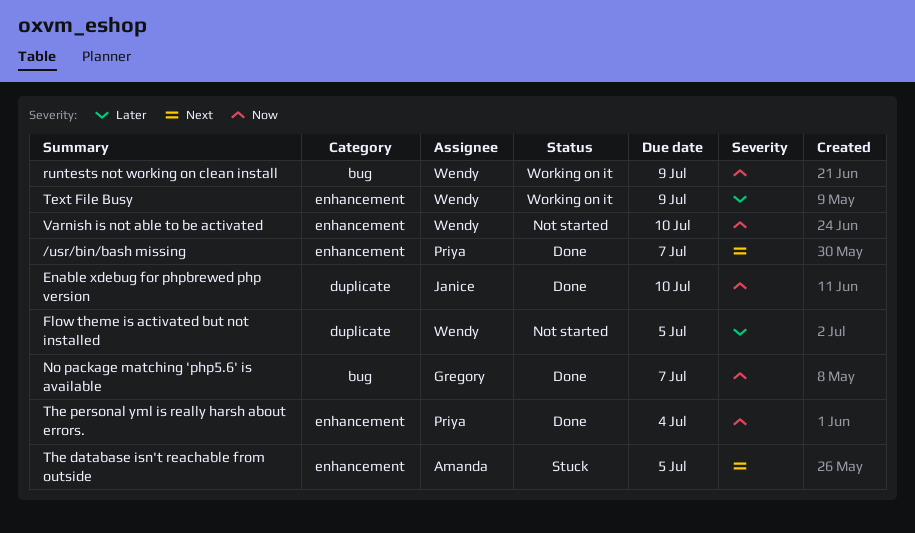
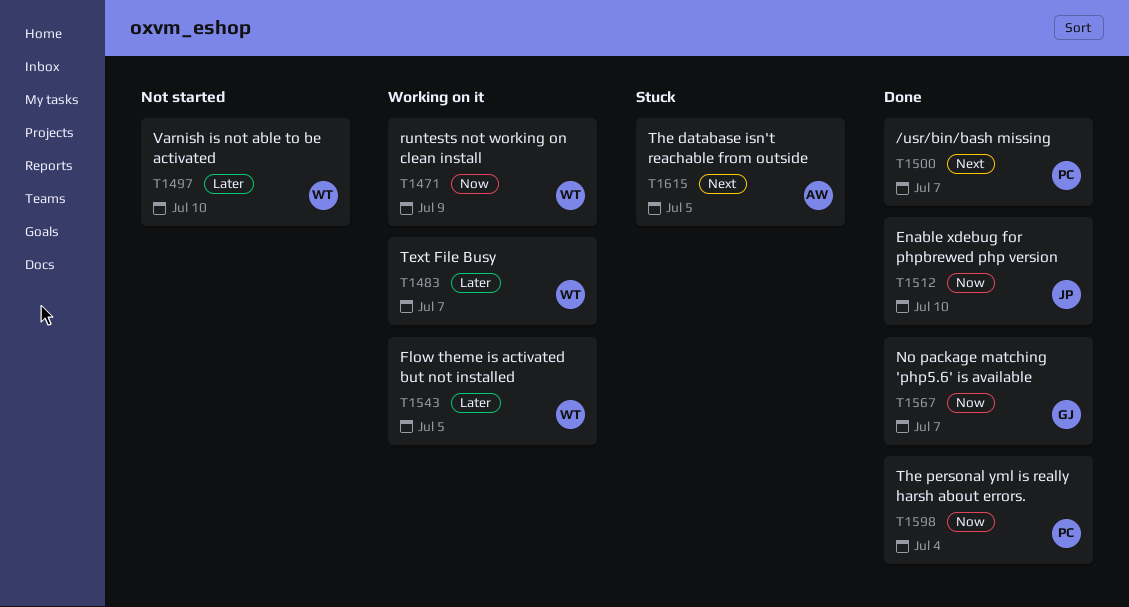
Flow theme is activated but not installed, status: Not started -> Working on it
Text File Busy, due: Jul 9 -> Jul 7
Varnish is not able to be activated, priority: Now -> Later

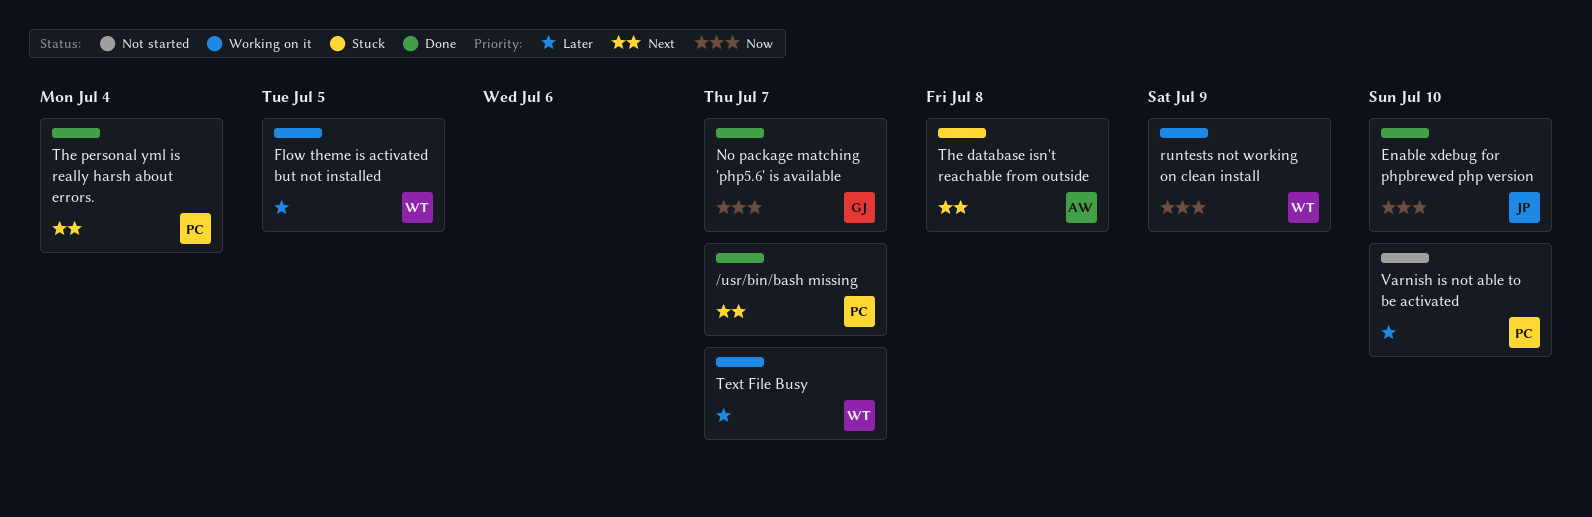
The database isn't reachable from outside, due: Jul 5 -> Jul 8
The personal yml is really harsh about errors., priority: Now -> Next
Varnish is not able to be activated, owner: WT -> PC

